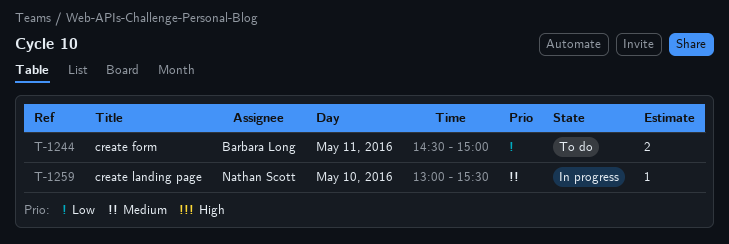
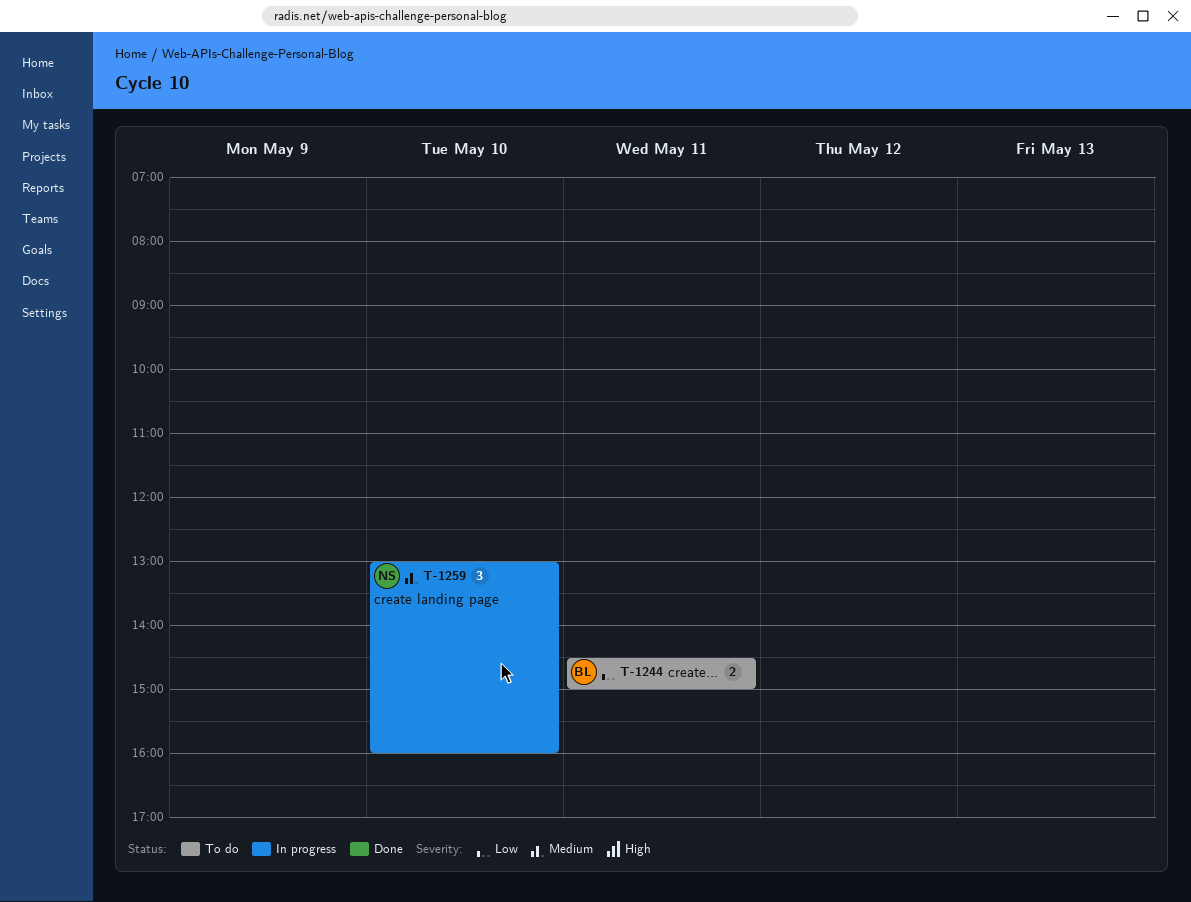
T-1259, estimate: 1 -> 3
T-1259, ends: 15:30 -> 16:00

